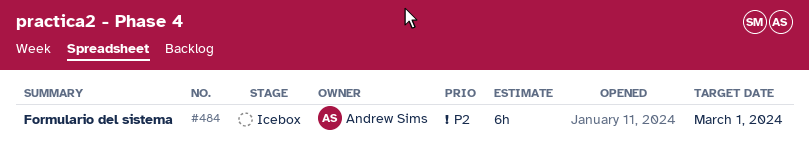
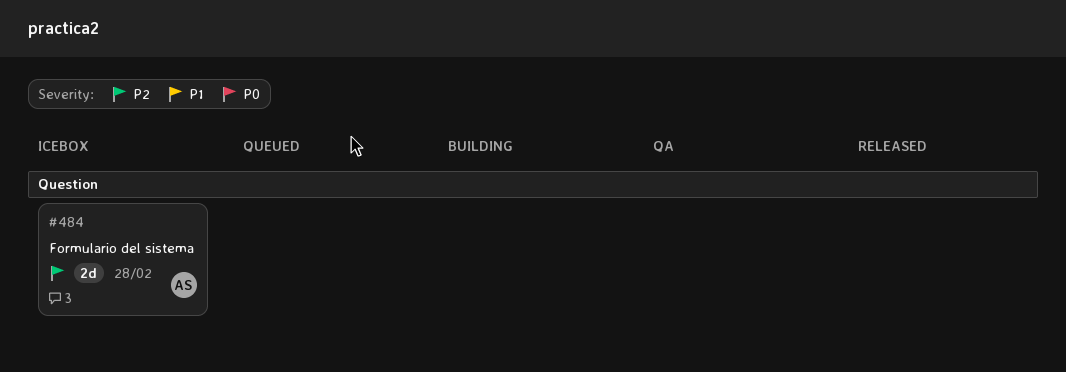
#484, estimate: 6h -> 2d
#484, due: Mar 1 -> Feb 28

